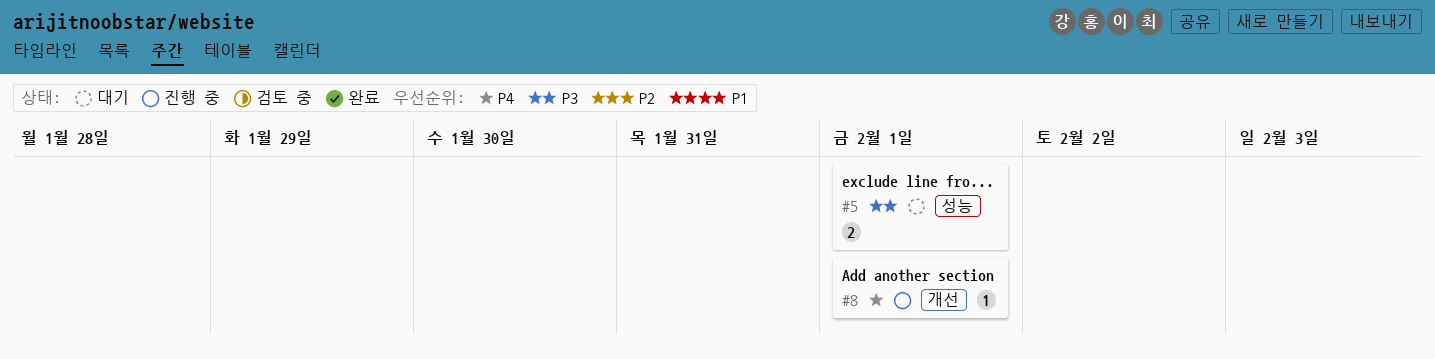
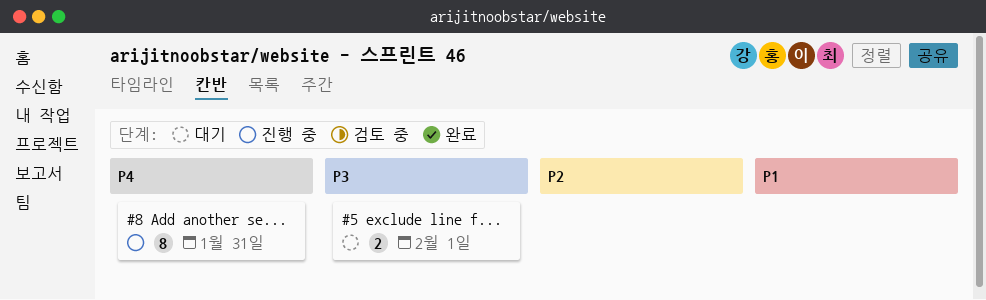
#8, estimate: 1 -> 8
#8, due: Feb 1 -> Jan 31

